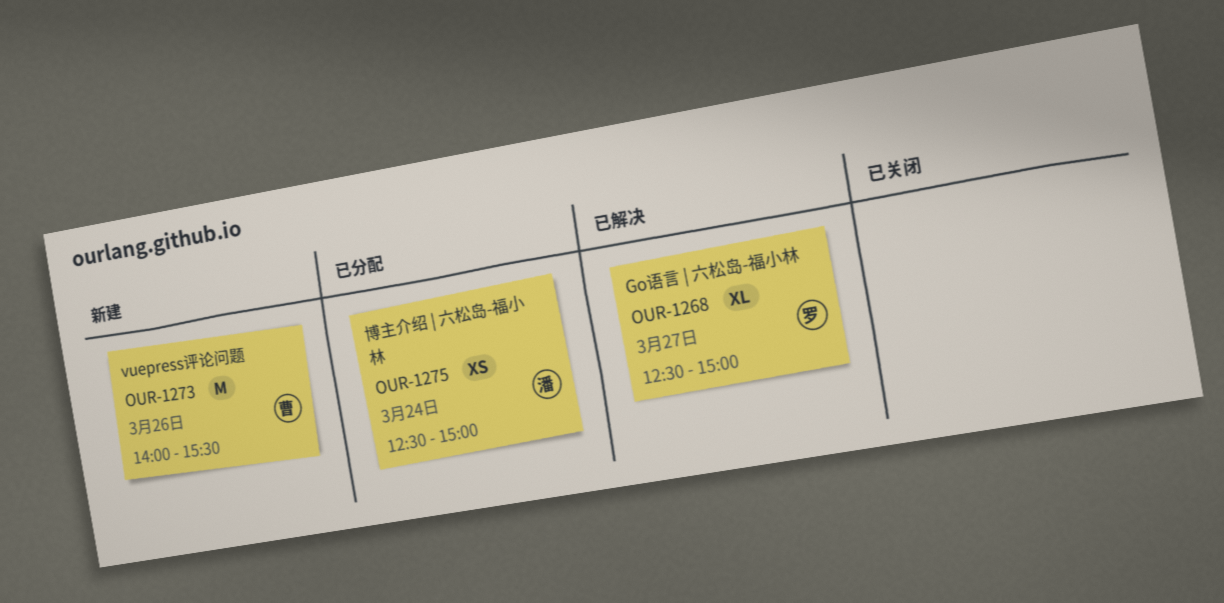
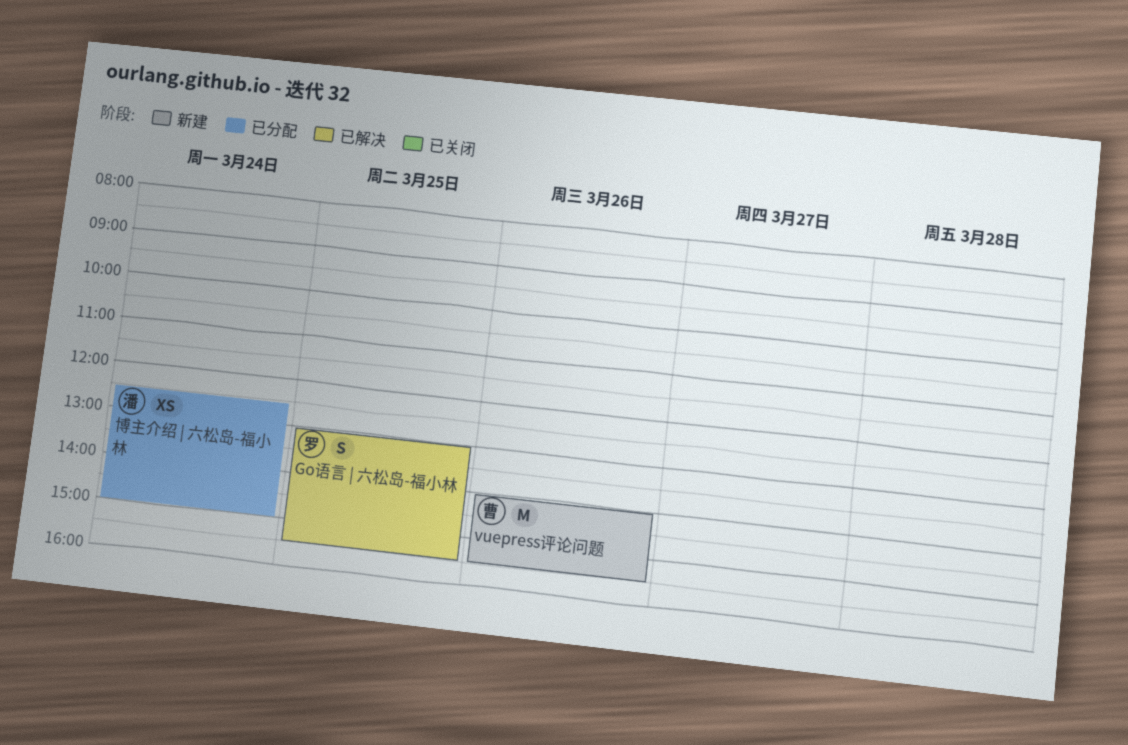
Go语言 | 六松岛-福小林, estimate: XL -> S
Go语言 | 六松岛-福小林, day: Mar 27 -> Mar 25
Go语言 | 六松岛-福小林, begins: 12:30 -> 13:00
Go语言 | 六松岛-福小林, ends: 15:00 -> 15:30

